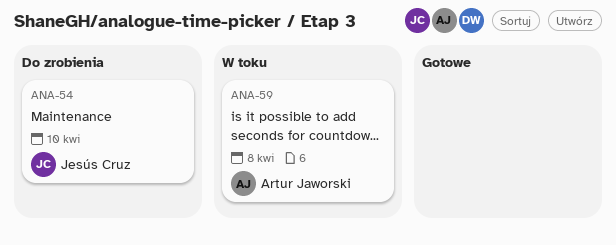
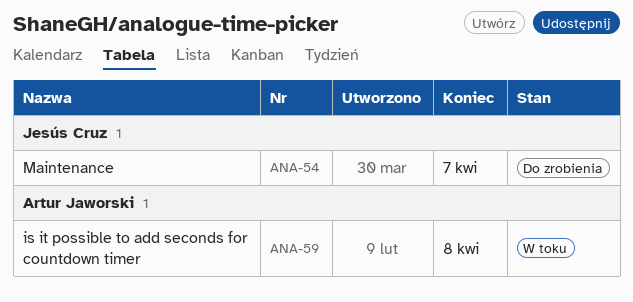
ANA-54, due: Apr 10 -> Apr 7

